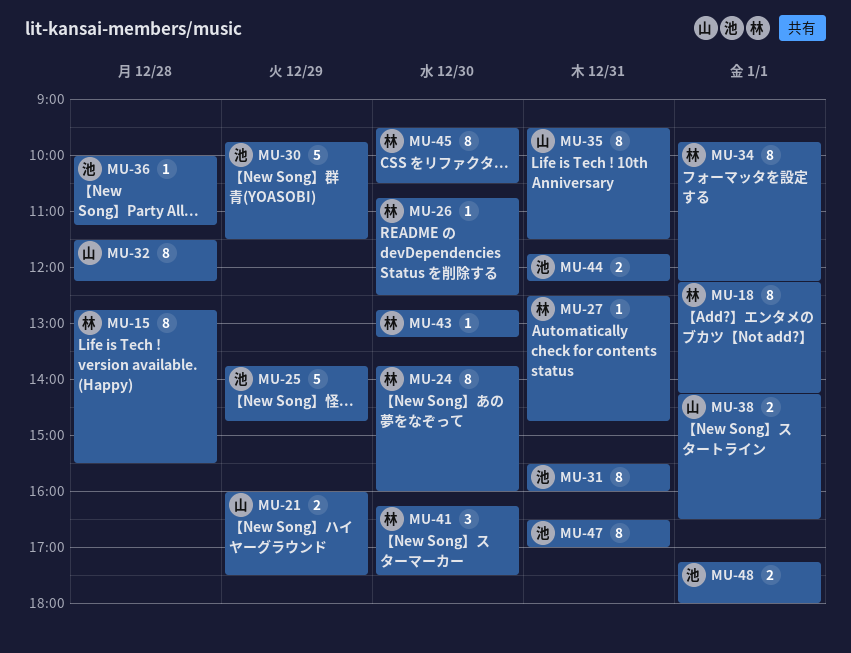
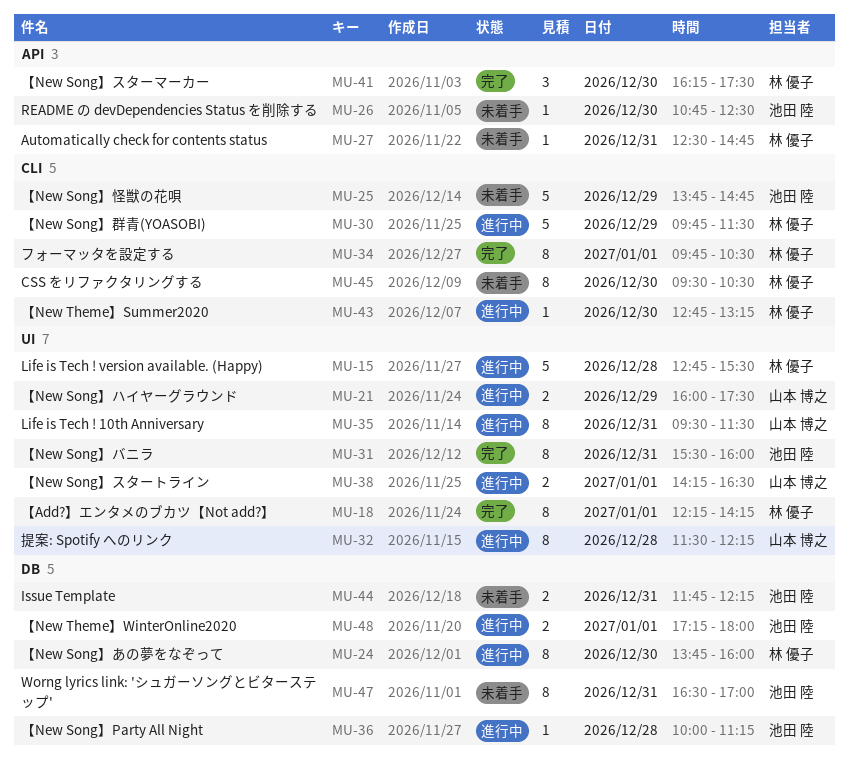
MU-15, estimate: 8 -> 5
MU-26, owner: 林 優子 -> 池田 陸
MU-30, owner: 池田 陸 -> 林 優子
MU-34, ends: 12:15 -> 10:30

